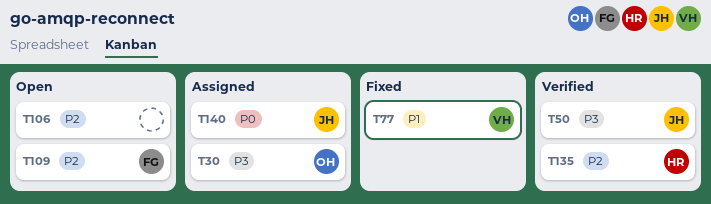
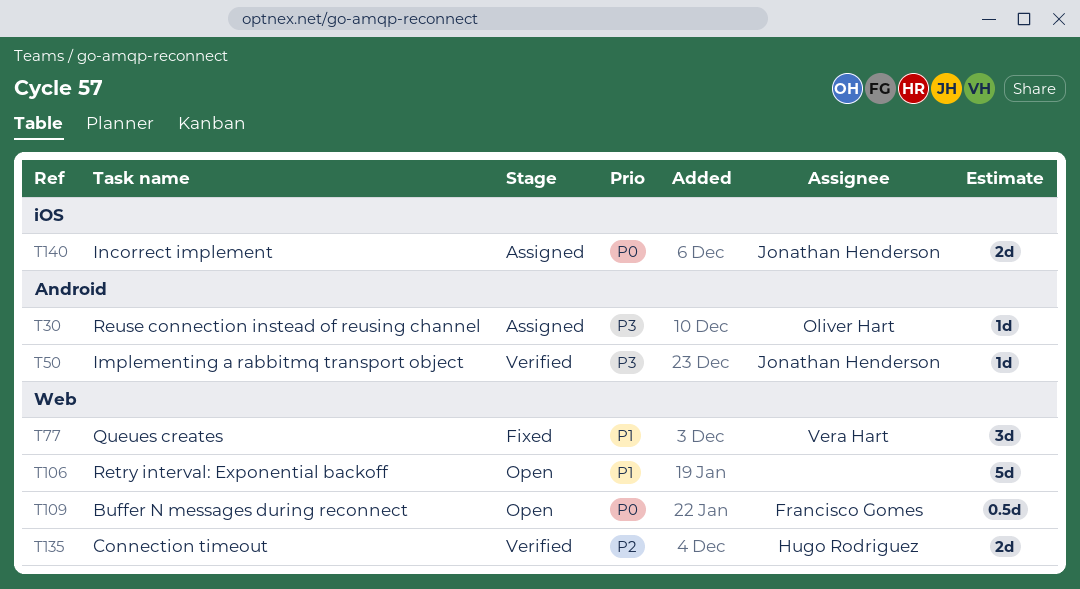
T106, priority: P2 -> P1
T109, priority: P2 -> P0

